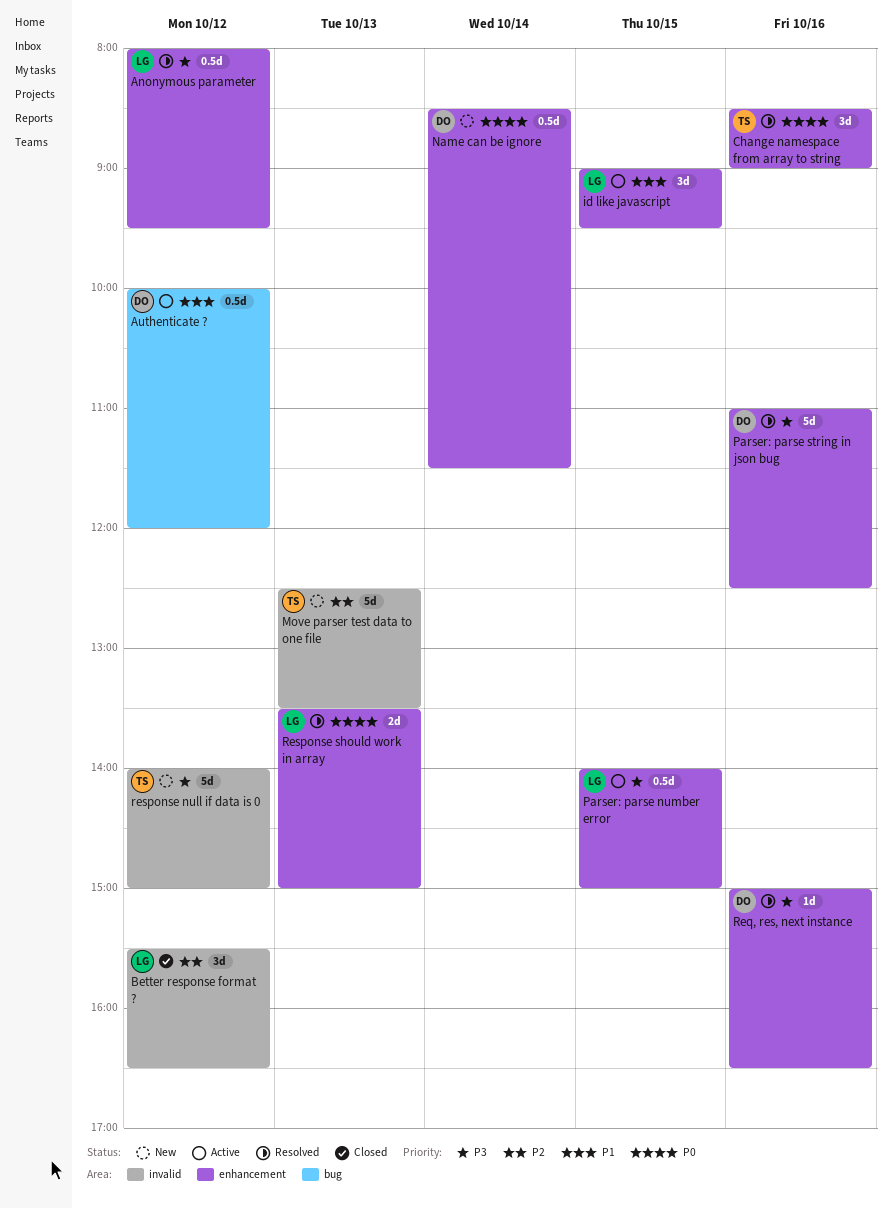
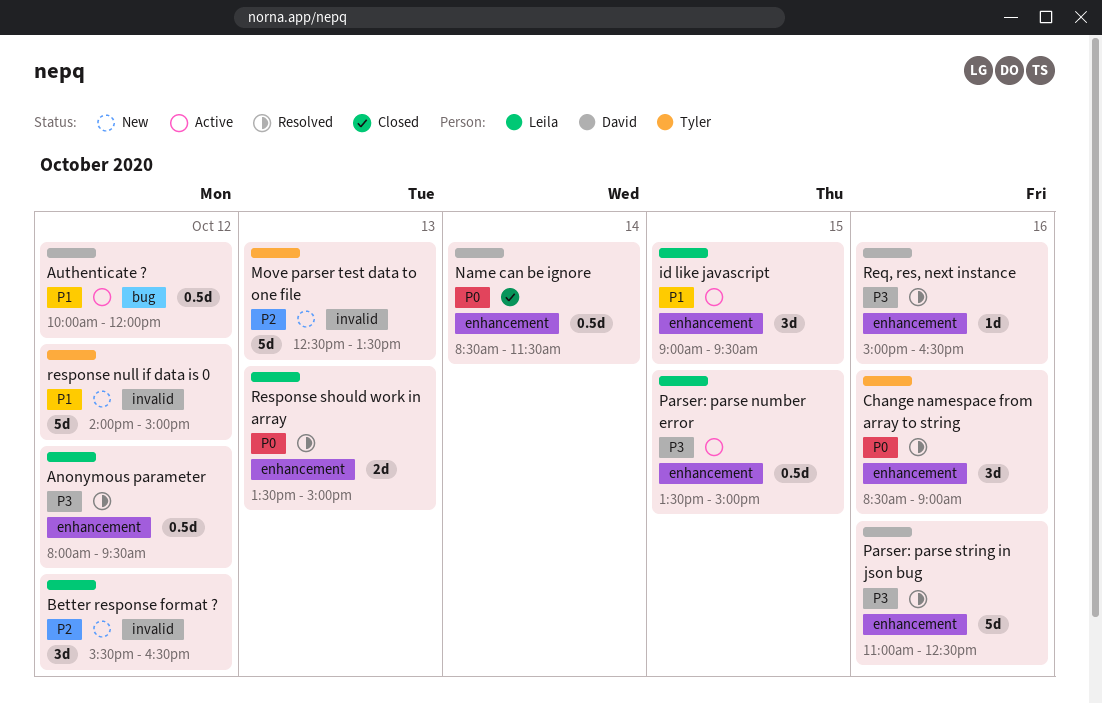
Better response format ?, status: Closed -> New
Name can be ignore, status: New -> Closed
Parser: parse number error, begins: 14:00 -> 13:30
response null if data is 0, priority: P3 -> P1

